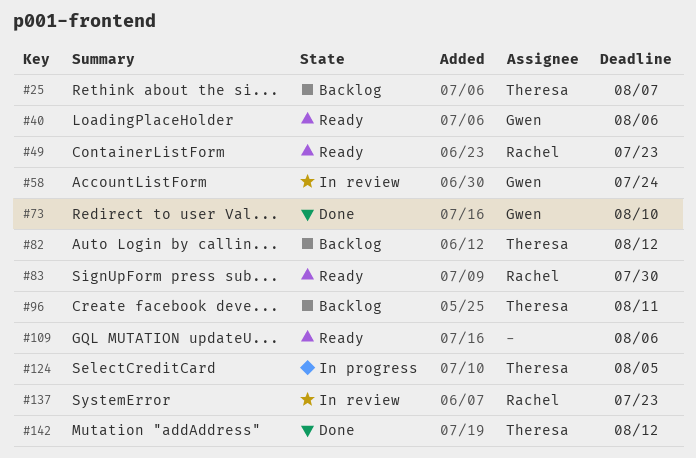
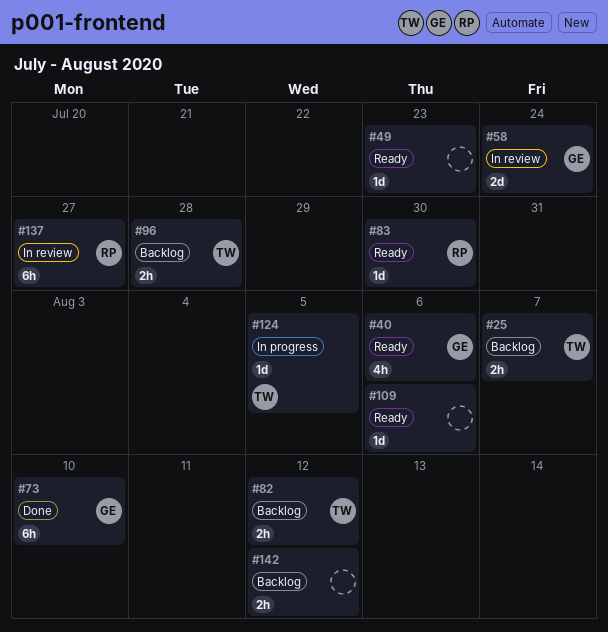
#49, owner: Rachel -> none
#96, due: Aug 11 -> Jul 28
#137, due: Jul 23 -> Jul 27
#142, status: Done -> Backlog
#142, owner: Theresa -> none

